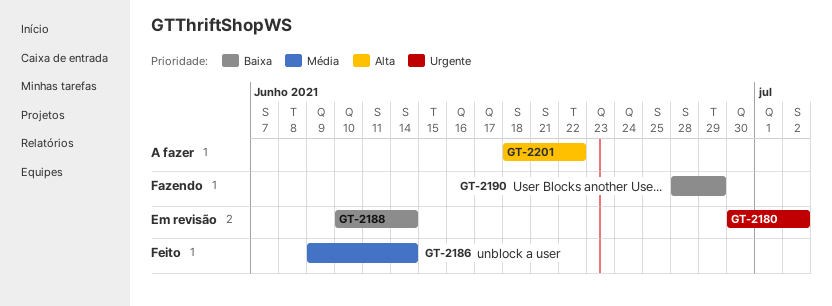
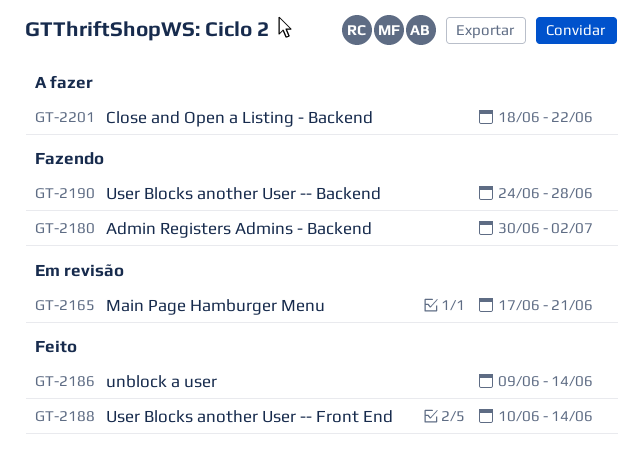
GT-2165: none -> present
GT-2180, status: Em revisão -> Fazendo
GT-2188, status: Em revisão -> Feito
GT-2190, start: Jun 28 -> Jun 24
GT-2190, due: Jun 29 -> Jun 28

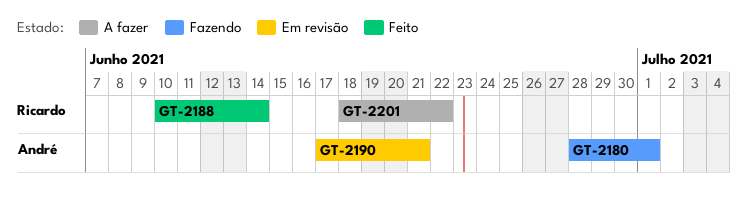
GT-2165: present -> none
GT-2180, start: Jun 30 -> Jun 28
GT-2180, due: Jul 2 -> Jul 1
GT-2186: present -> none
GT-2190, status: Fazendo -> Em revisão
GT-2190, start: Jun 24 -> Jun 17
GT-2190, due: Jun 28 -> Jun 21

